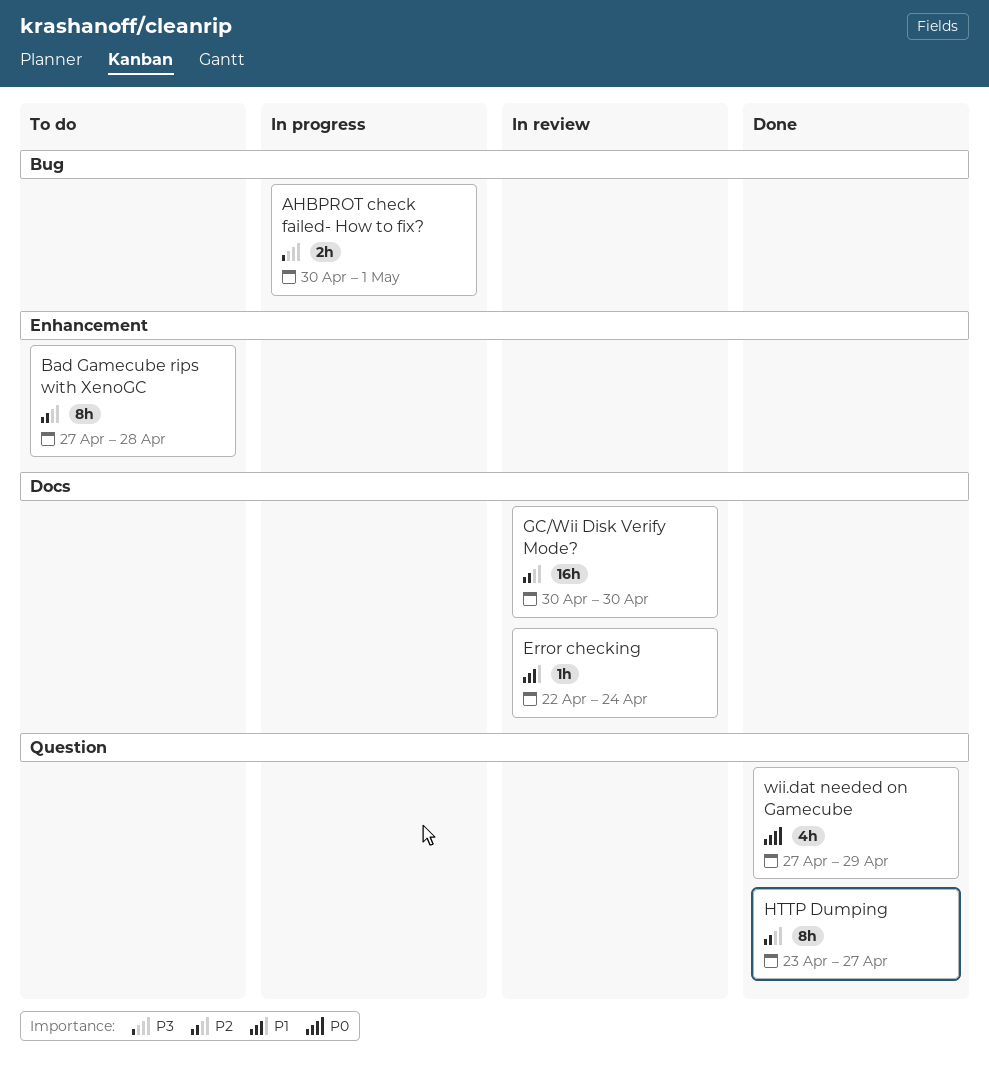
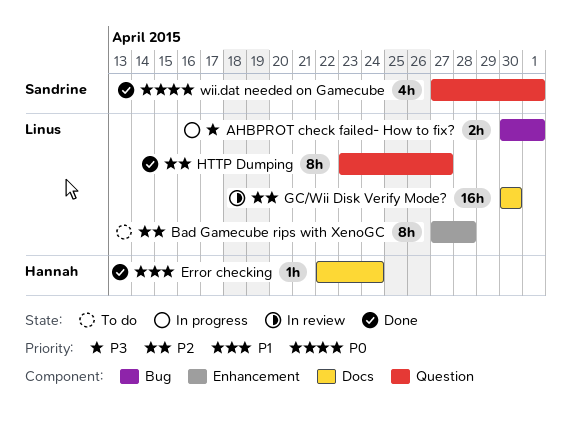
Error checking, status: In review -> Done
wii.dat needed on Gamecube, due: Apr 29 -> May 1

